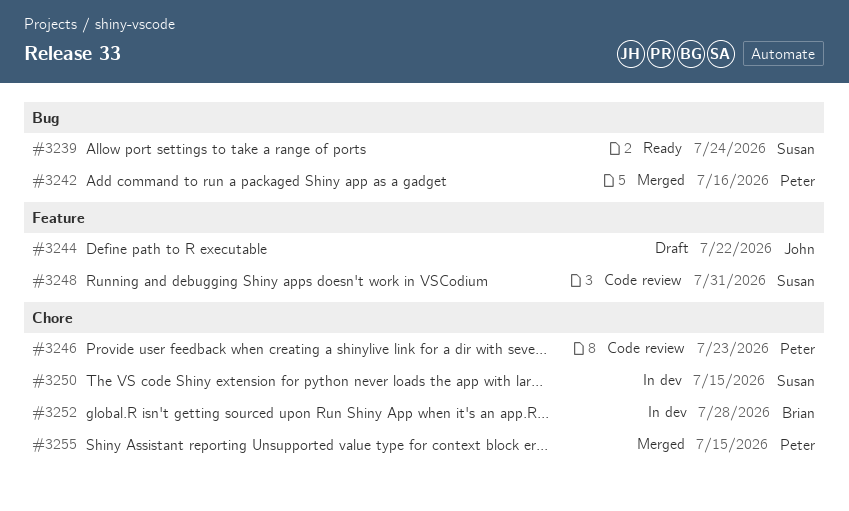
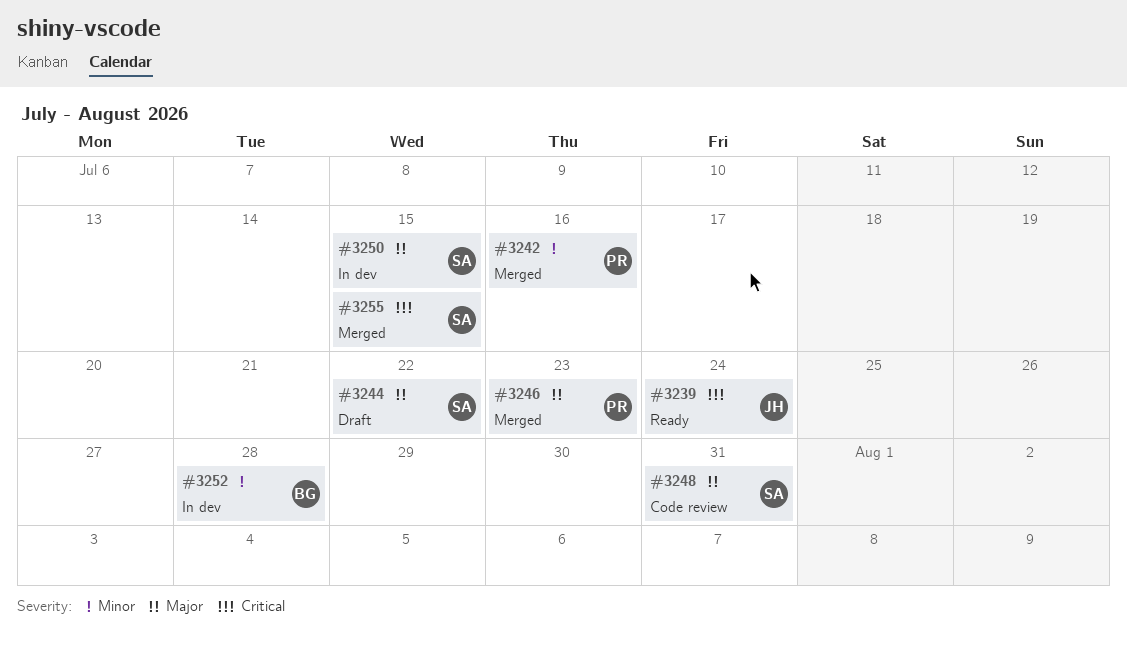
#3239, owner: Susan -> John
#3244, owner: John -> Susan
#3246, status: Code review -> Merged
#3255, owner: Peter -> Susan

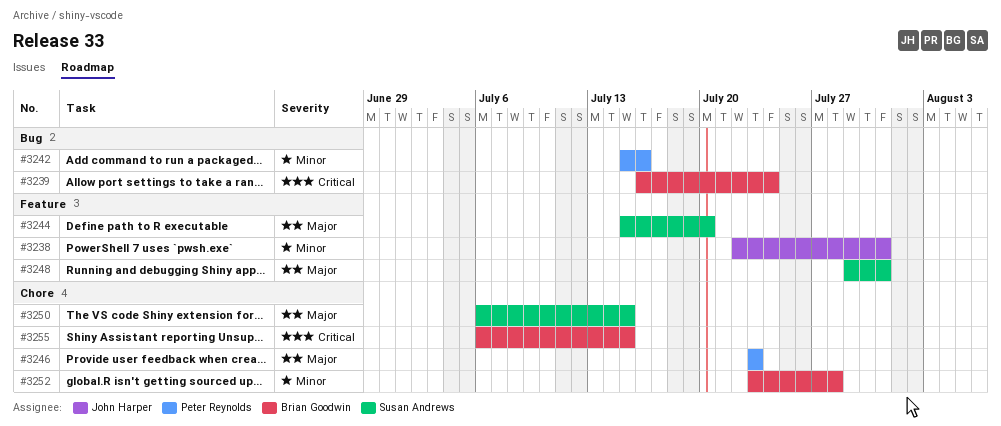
#3238: none -> present
#3239, owner: John Harper -> Brian Goodwin
#3244, due: Jul 22 -> Jul 20
#3255, owner: Susan Andrews -> Brian Goodwin

